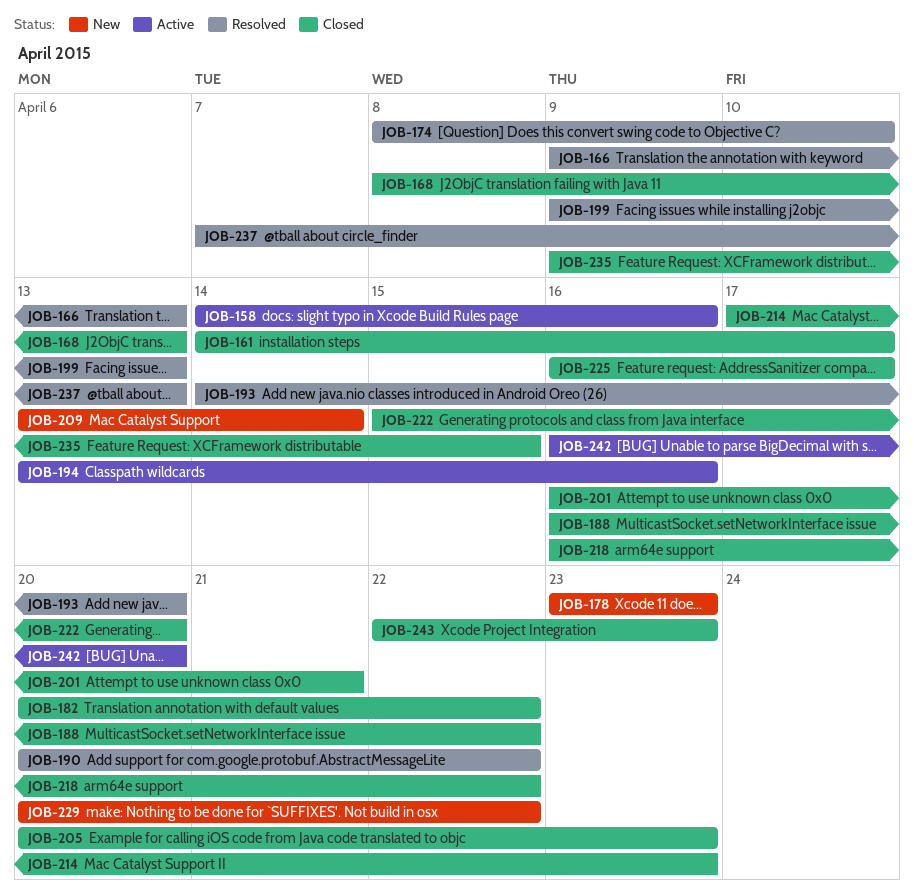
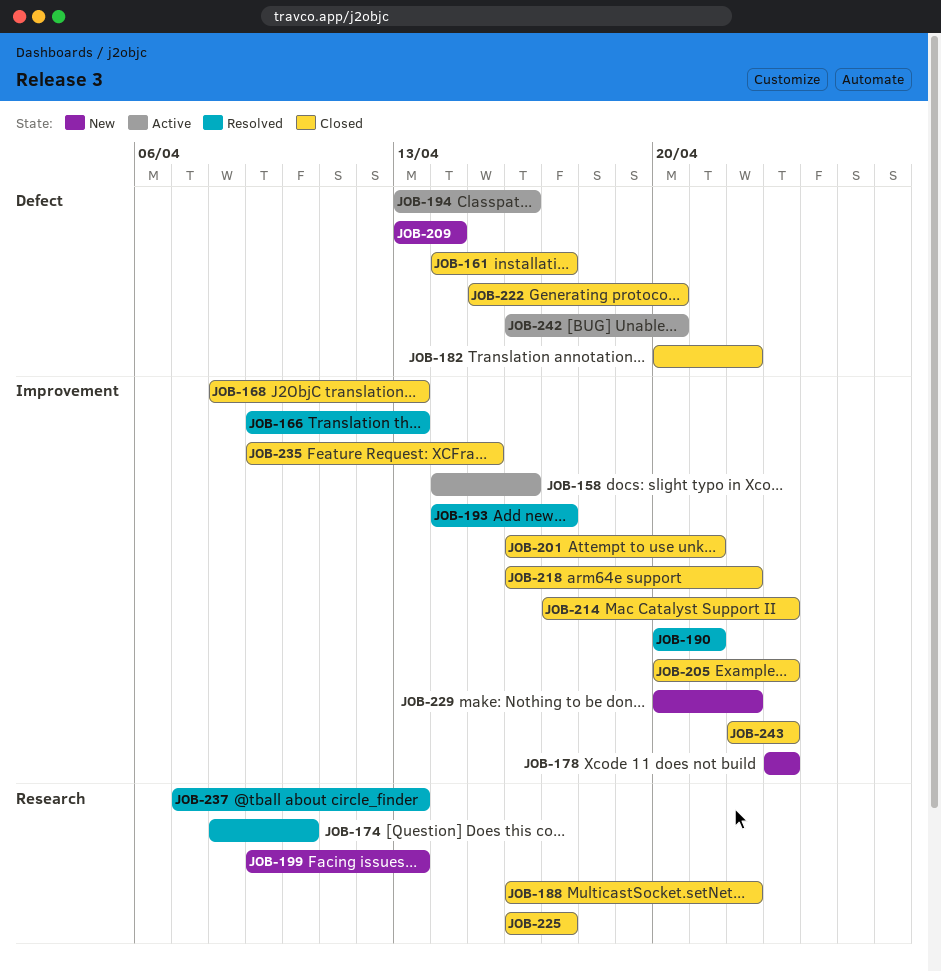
JOB-190, due: Apr 22 -> Apr 21
JOB-193, due: Apr 20 -> Apr 17
JOB-199, status: Resolved -> New

